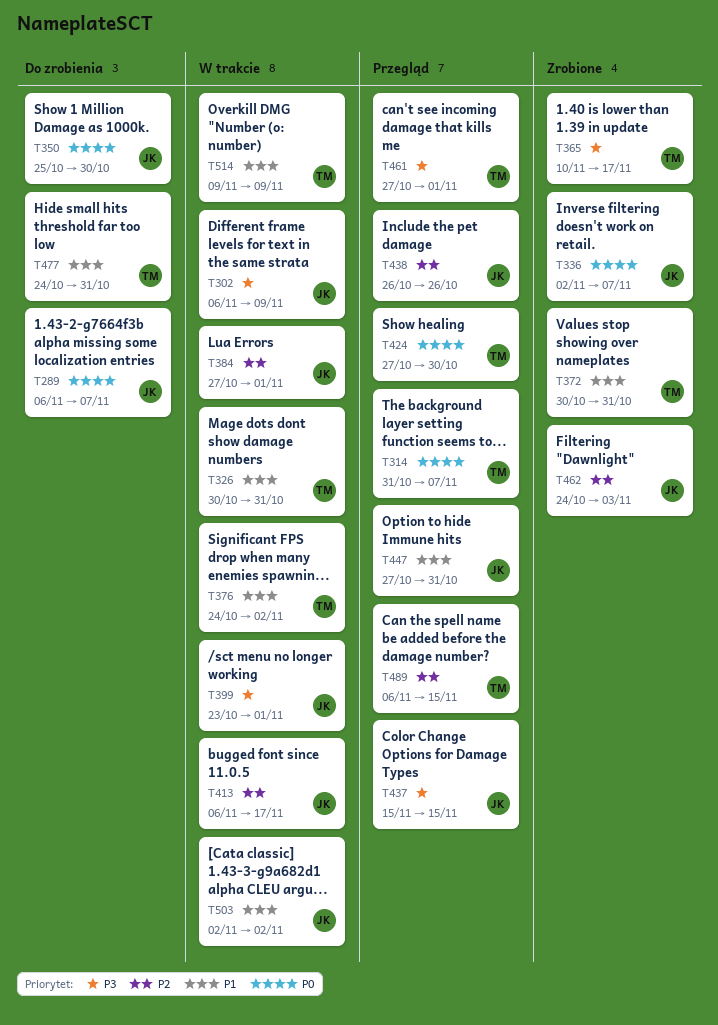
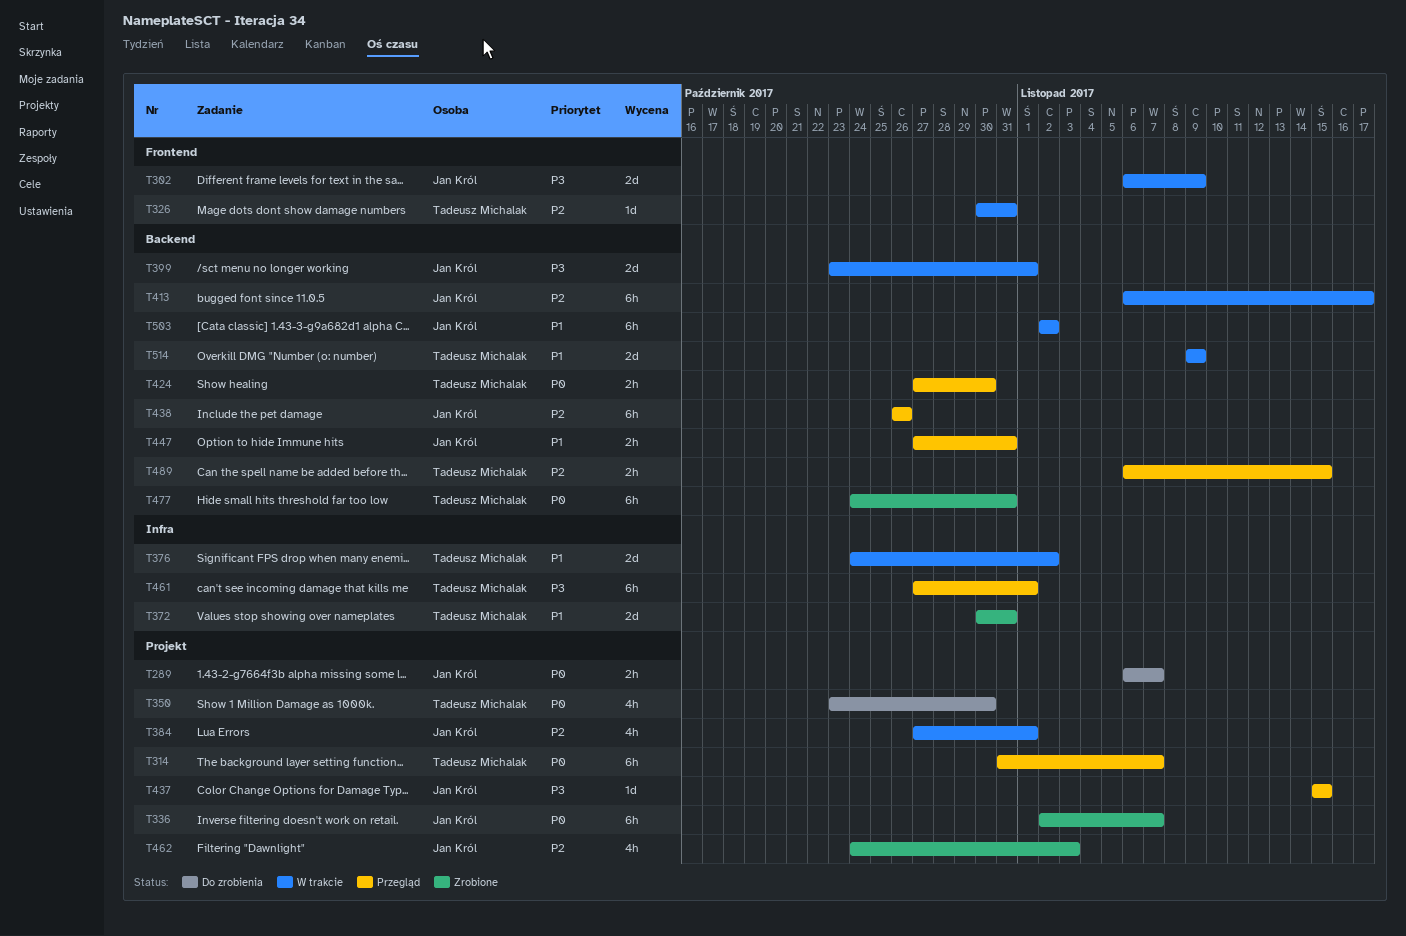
T326, priority: P1 -> P2
T350, owner: Jan Król -> Tadeusz Michalak
T350, start: Oct 25 -> Oct 23
T365: present -> none
T477, status: Do zrobienia -> Zrobione
T477, priority: P1 -> P0

